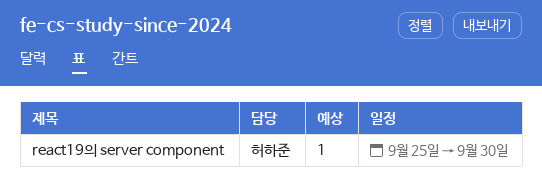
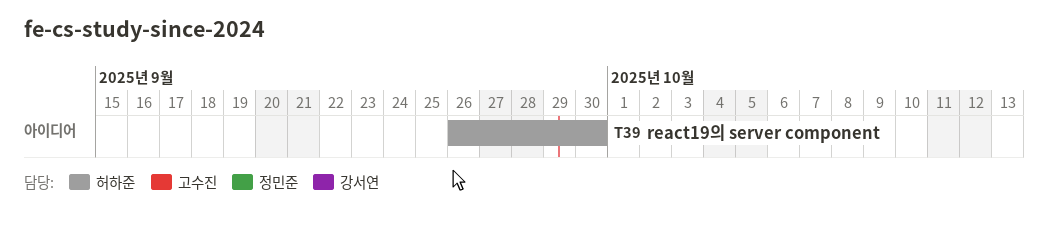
react19의 server component, start: Sep 25 -> Sep 26

